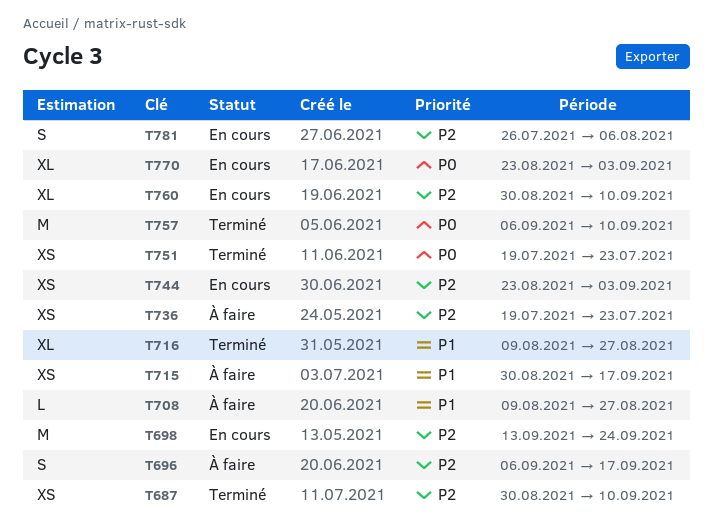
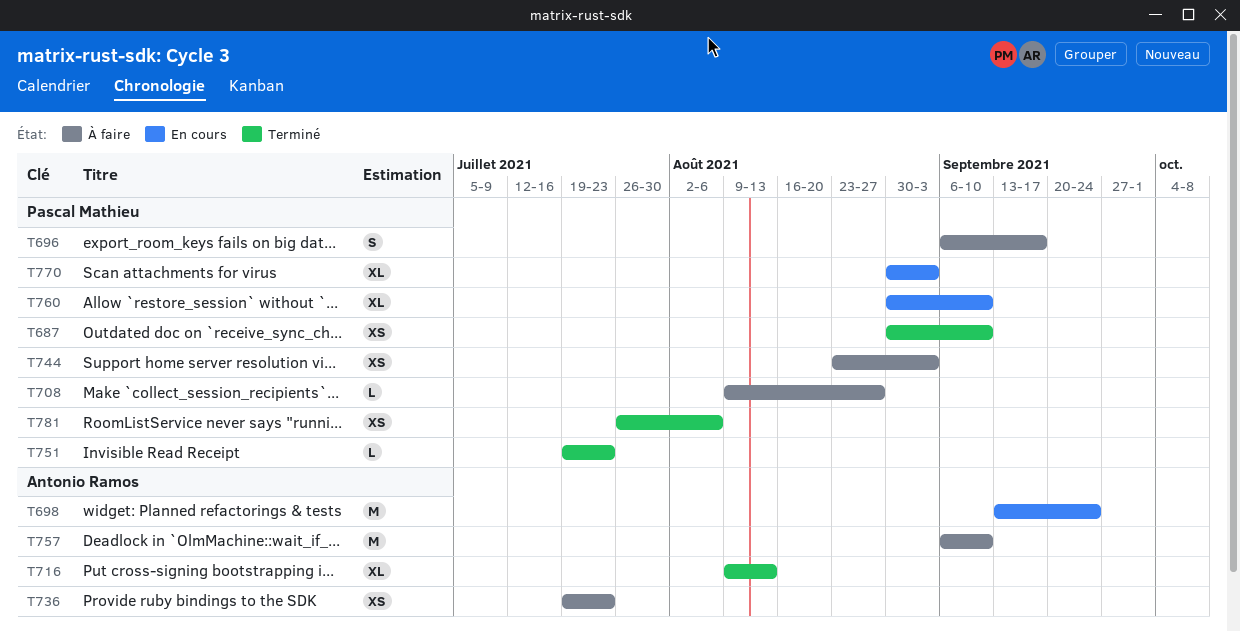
T715: present -> none
T716, due: Aug 27 -> Aug 13
T744, status: En cours -> À faire
T751, estimate: XS -> L
T757, status: Terminé -> À faire
T770, start: Aug 23 -> Aug 30
T781, status: En cours -> Terminé
T781, estimate: S -> XS

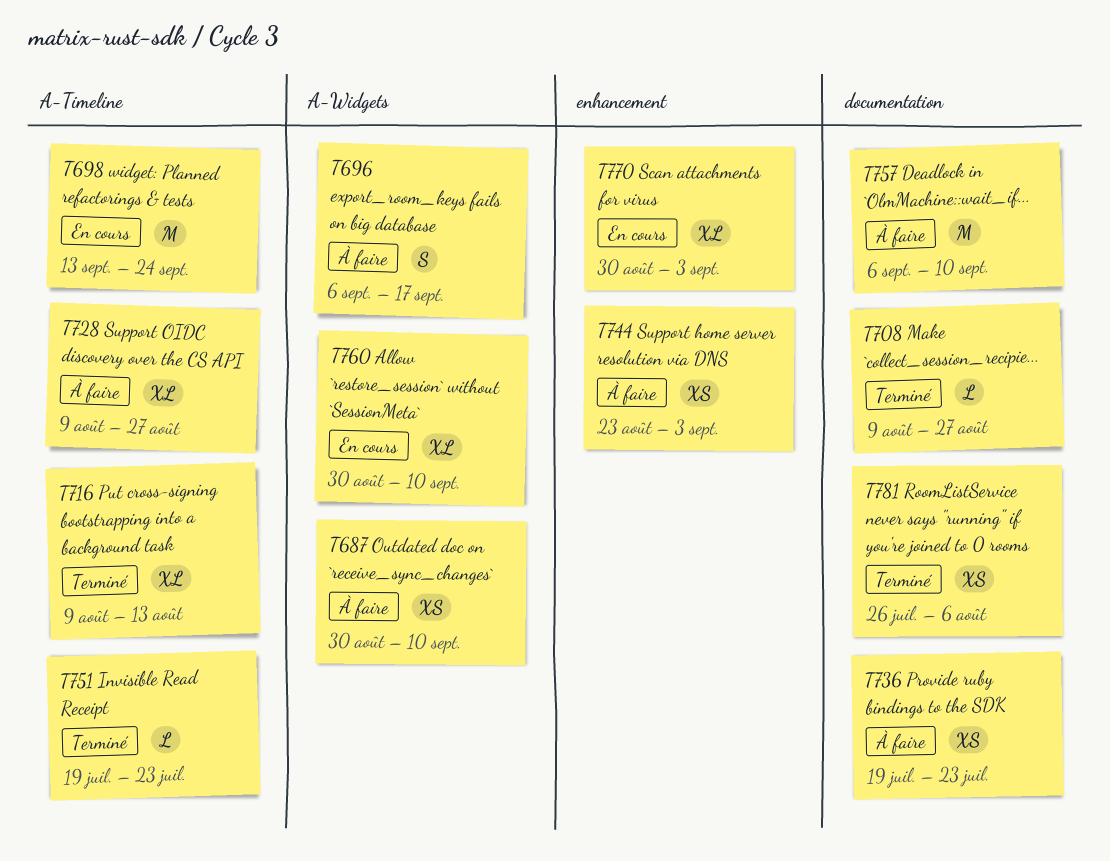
T687, status: Terminé -> À faire
T708, status: À faire -> Terminé
T728: none -> present

